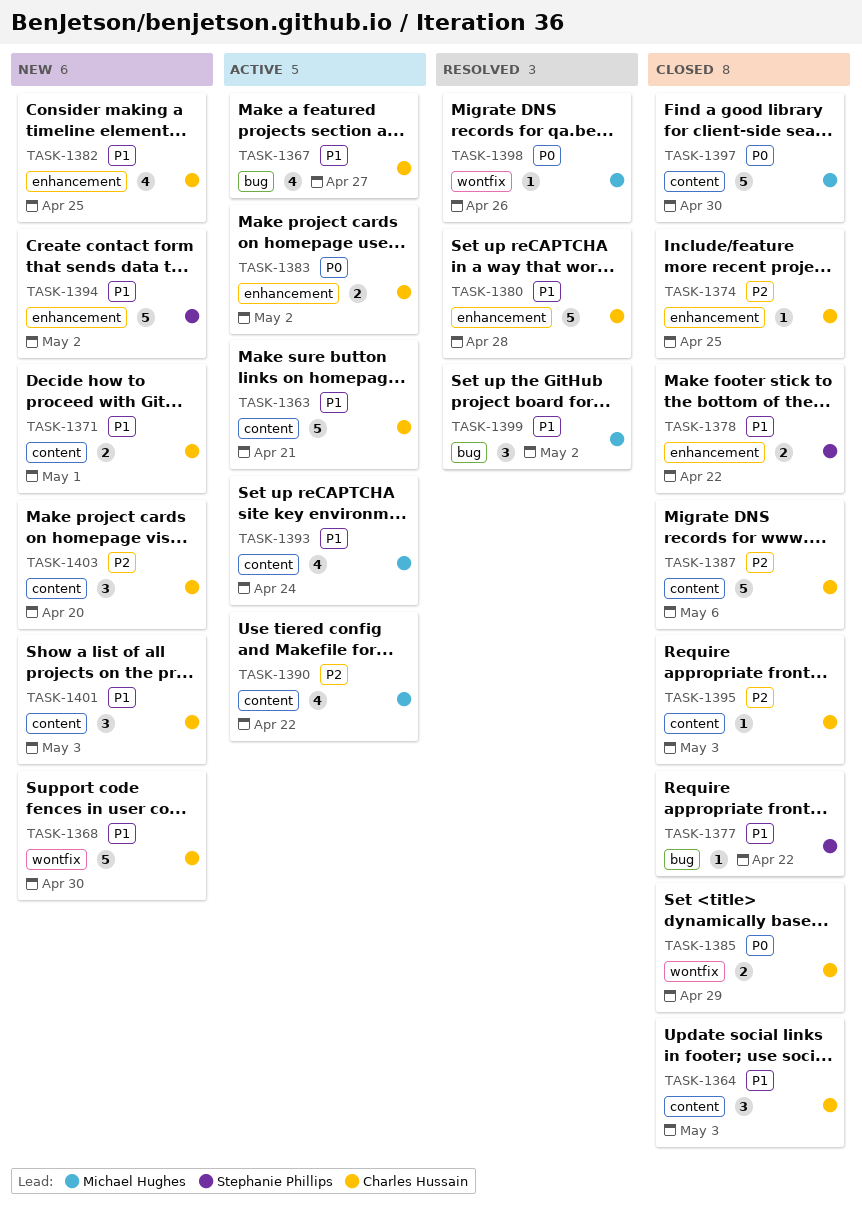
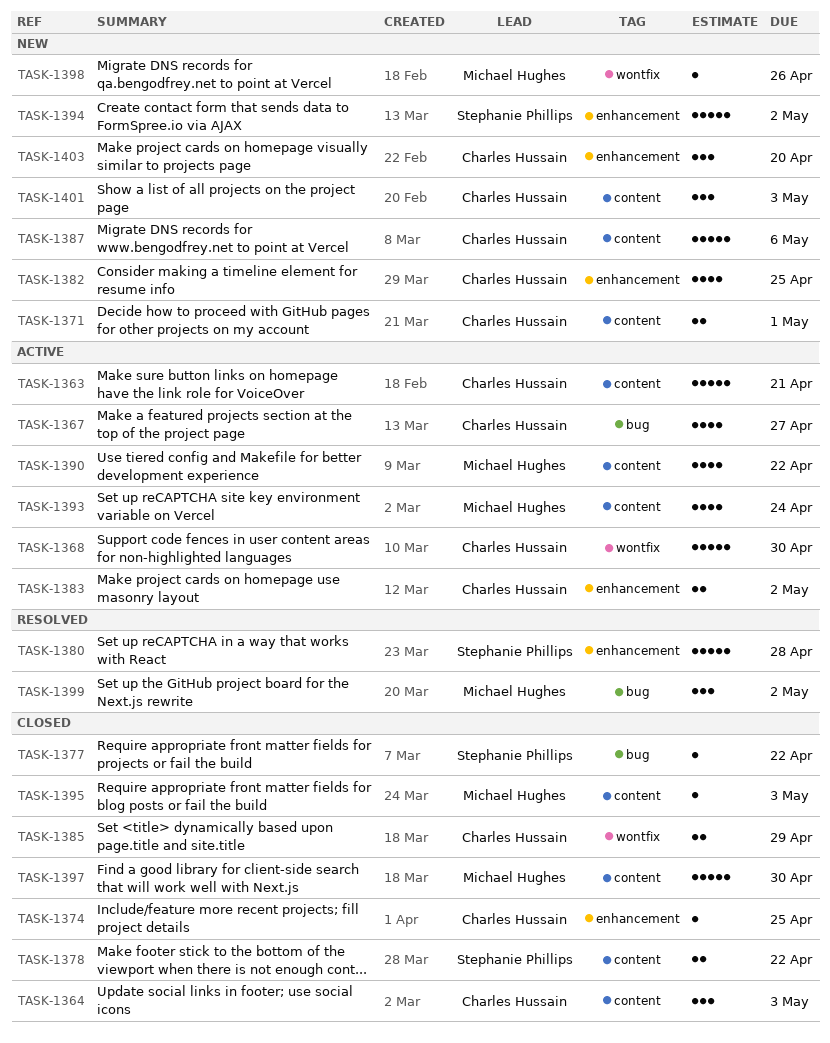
TASK-1368, status: New -> Active
TASK-1378, label: enhancement -> content
TASK-1380, owner: Charles Hussain -> Stephanie Phillips
TASK-1387, status: Closed -> New
TASK-1395, owner: Charles Hussain -> Michael Hughes
TASK-1398, status: Resolved -> New
TASK-1403, label: content -> enhancement

